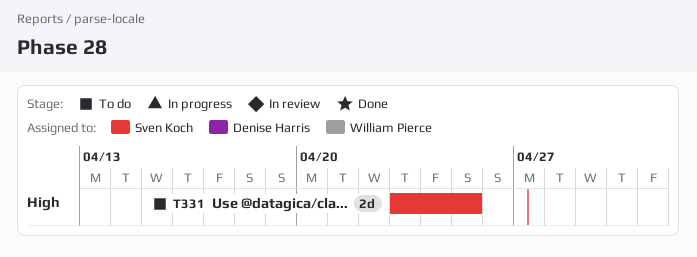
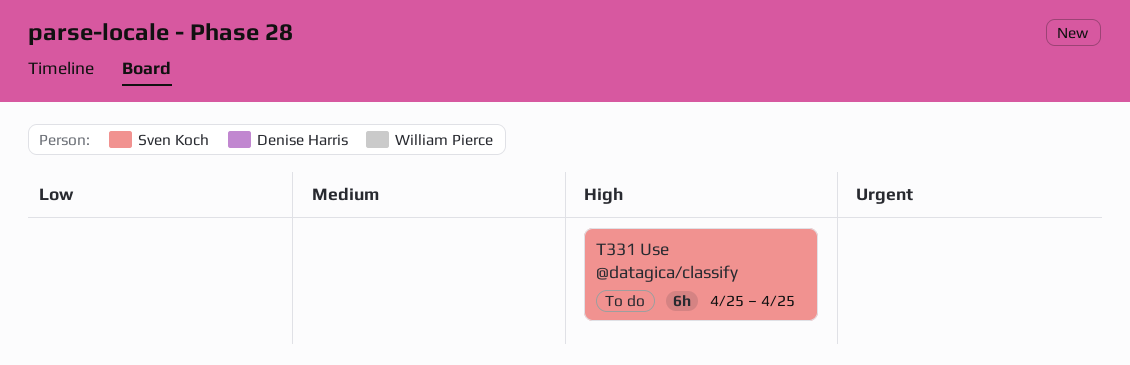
T331, estimate: 2d -> 6h
T331, start: Apr 23 -> Apr 25

